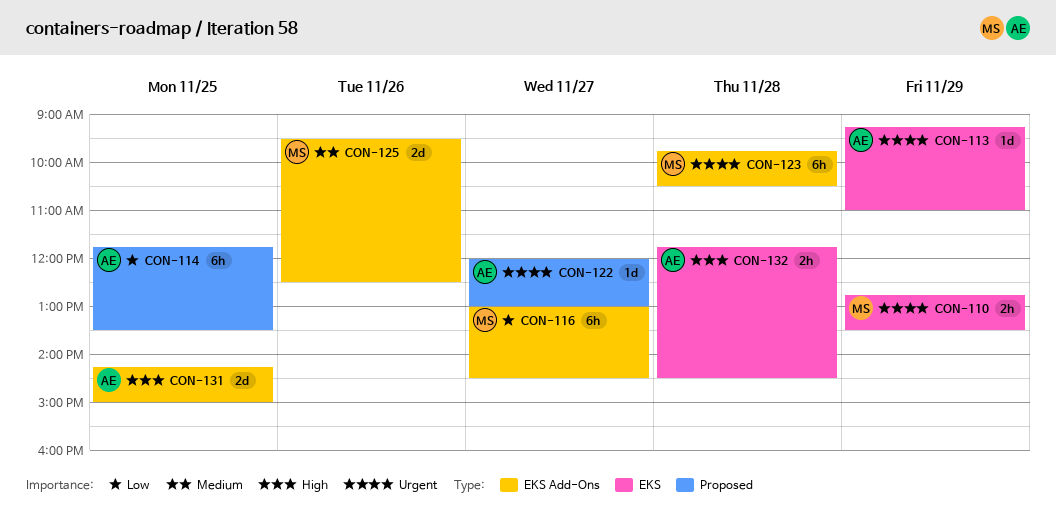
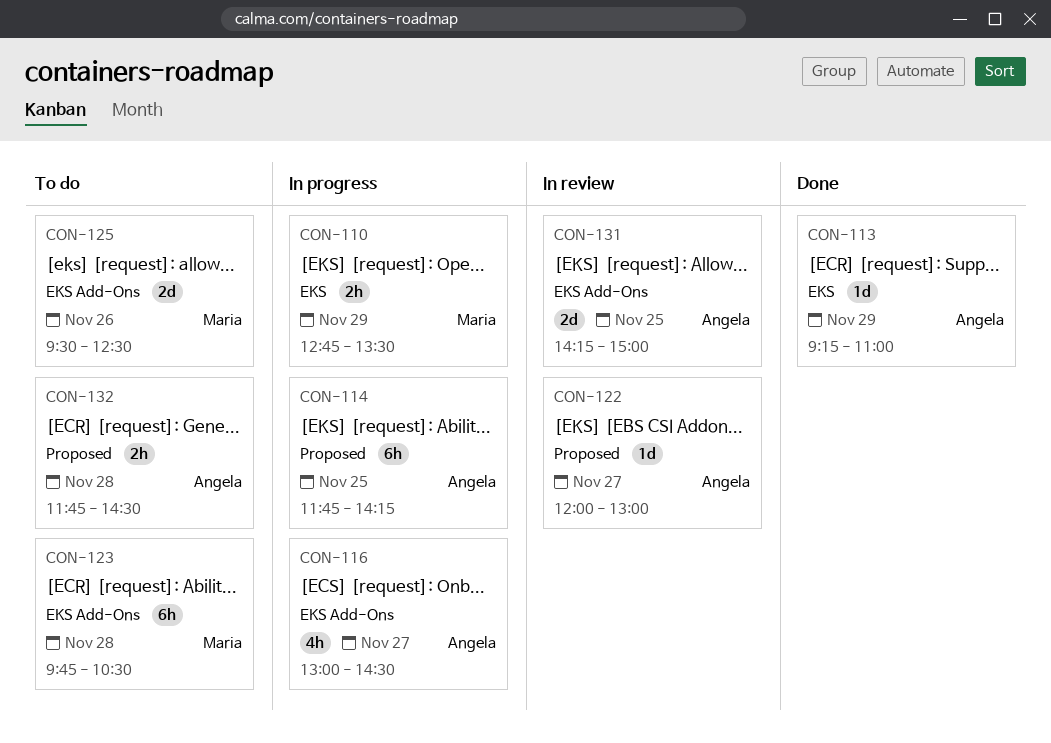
CON-114, ends: 13:30 -> 14:15
CON-116, owner: Maria -> Angela
CON-116, estimate: 6h -> 4h
CON-132, label: EKS -> Proposed

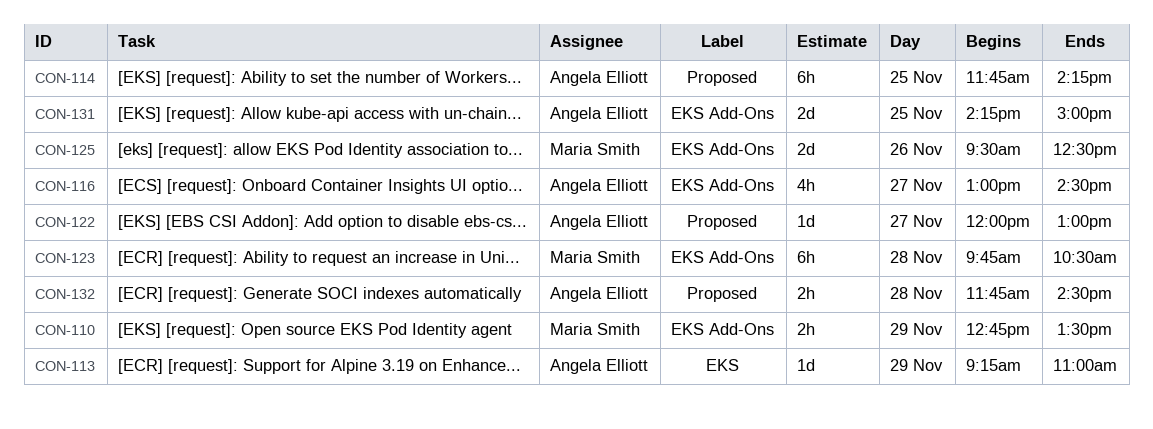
CON-110, label: EKS -> EKS Add-Ons

